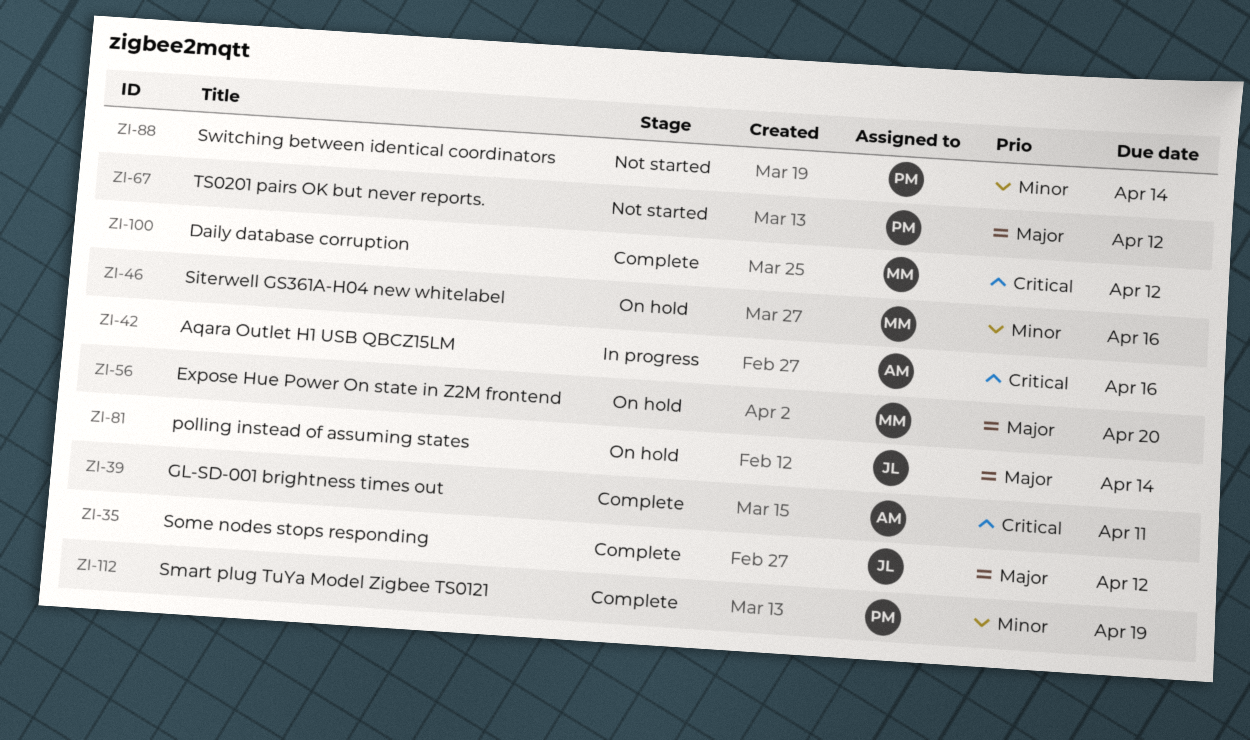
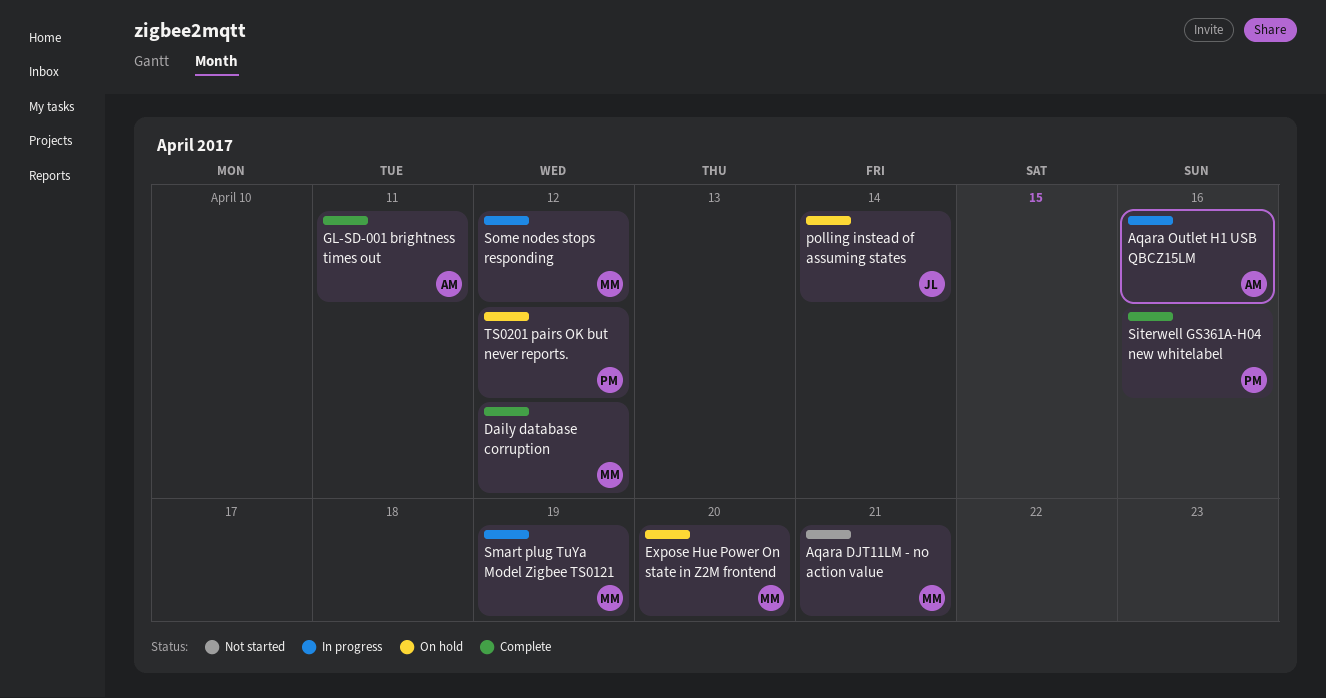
Aqara DJT11LM - no action value: none -> present
Siterwell GS361A-H04 new whitelabel, status: On hold -> Complete
Siterwell GS361A-H04 new whitelabel, owner: MM -> PM
Smart plug TuYa Model Zigbee TS0121, status: Complete -> In progress
Smart plug TuYa Model Zigbee TS0121, owner: PM -> MM
Some nodes stops responding, status: Complete -> In progress
Some nodes stops responding, owner: JL -> MM
Switching between identical coordinators: present -> none
TS0201 pairs OK but never reports., status: Not started -> On hold

